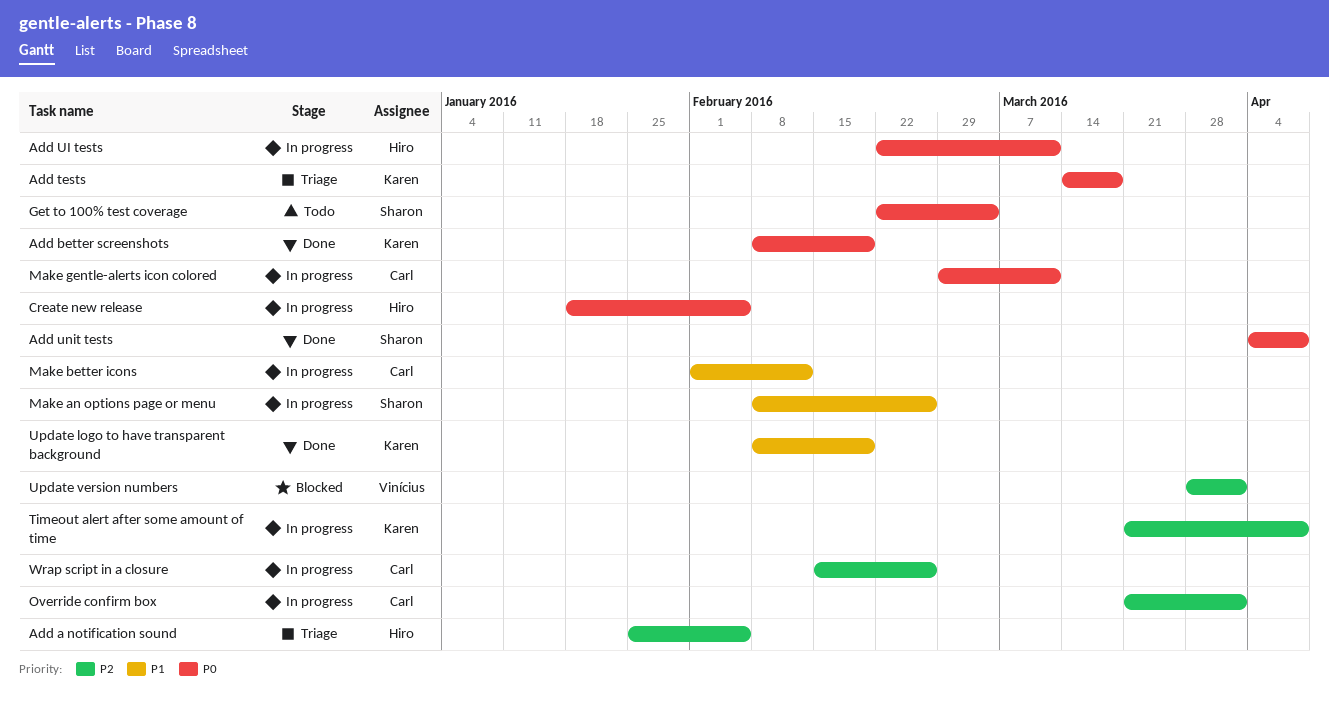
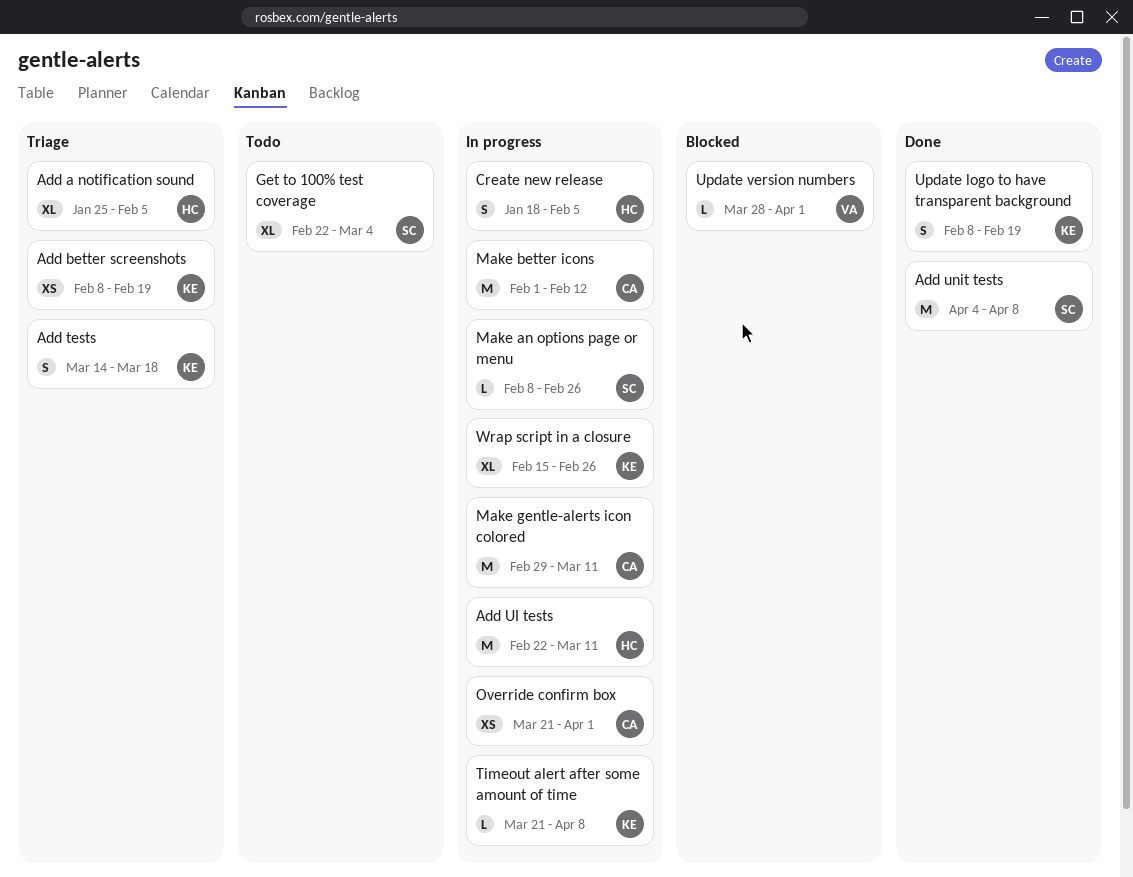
Add better screenshots, status: Done -> Triage
Wrap script in a closure, owner: Carl -> Karen

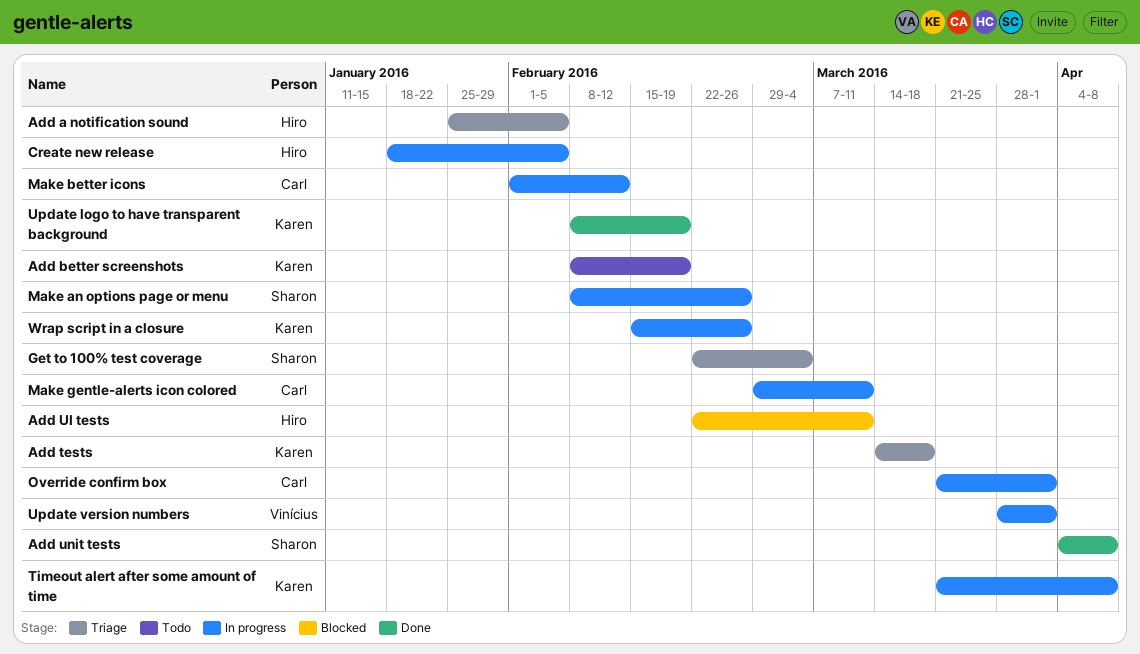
Add better screenshots, status: Triage -> Todo
Add UI tests, status: In progress -> Blocked
Get to 100% test coverage, status: Todo -> Triage
Update version numbers, status: Blocked -> In progress

